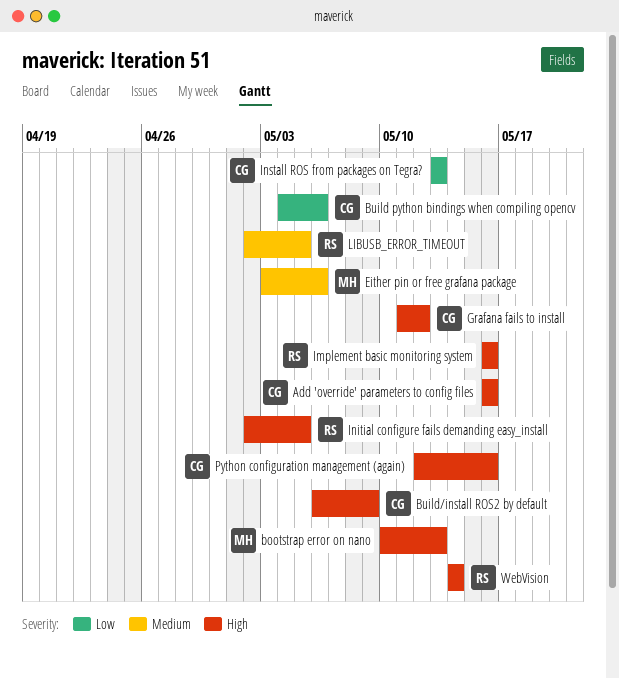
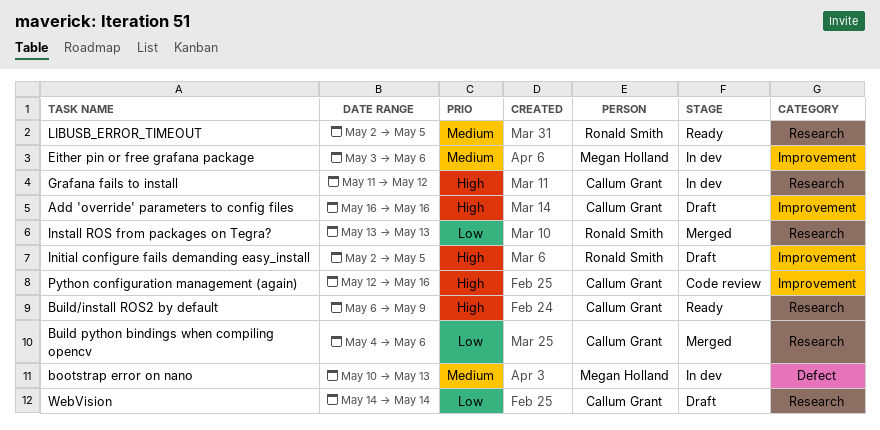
bootstrap error on nano, priority: High -> Medium
Implement basic monitoring system: present -> none
Install ROS from packages on Tegra?, owner: Callum Grant -> Ronald Smith
WebVision, owner: Ronald Smith -> Callum Grant
WebVision, priority: High -> Low

